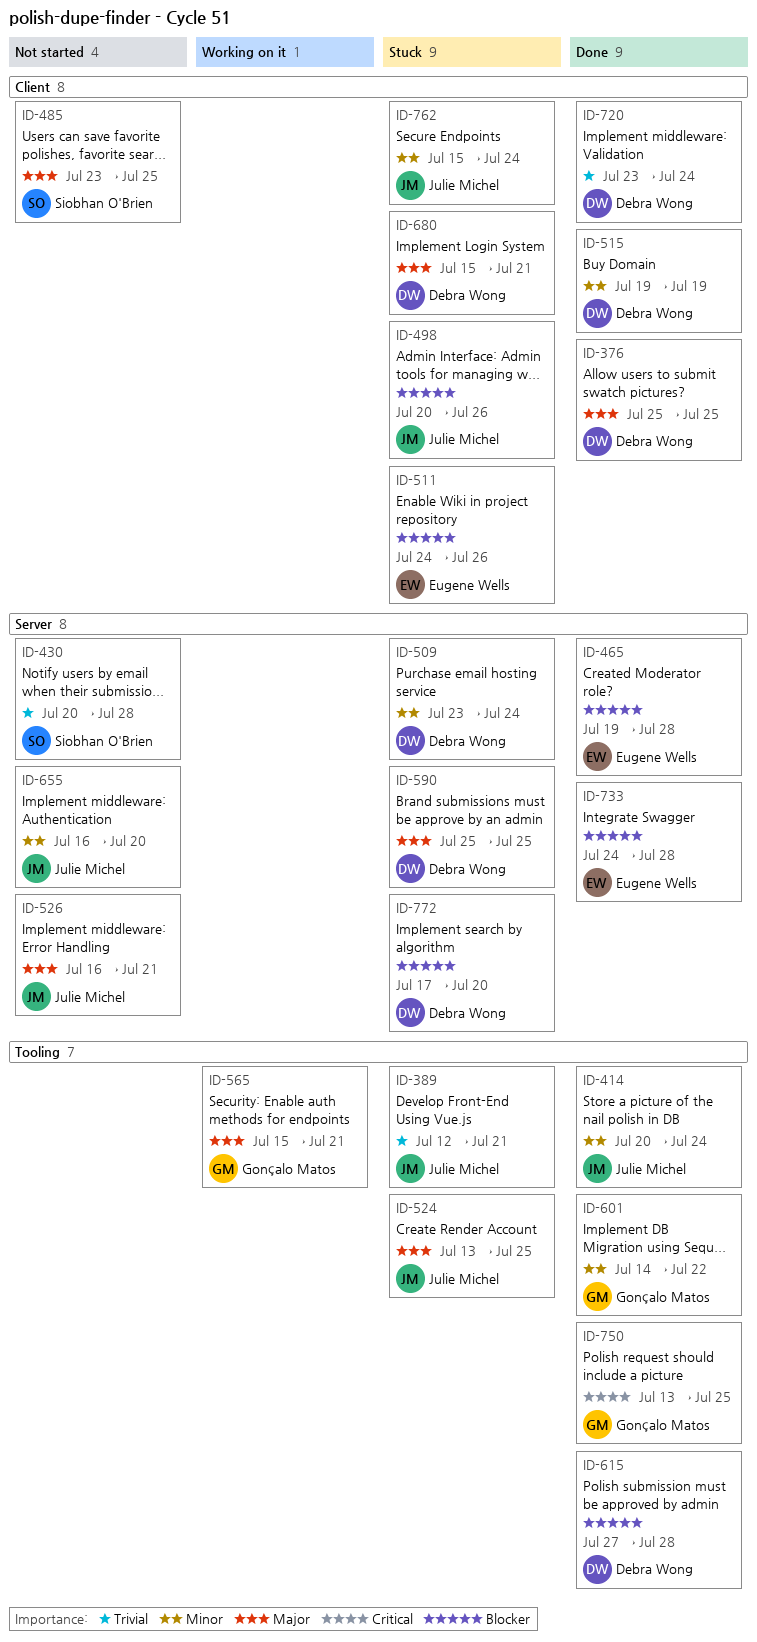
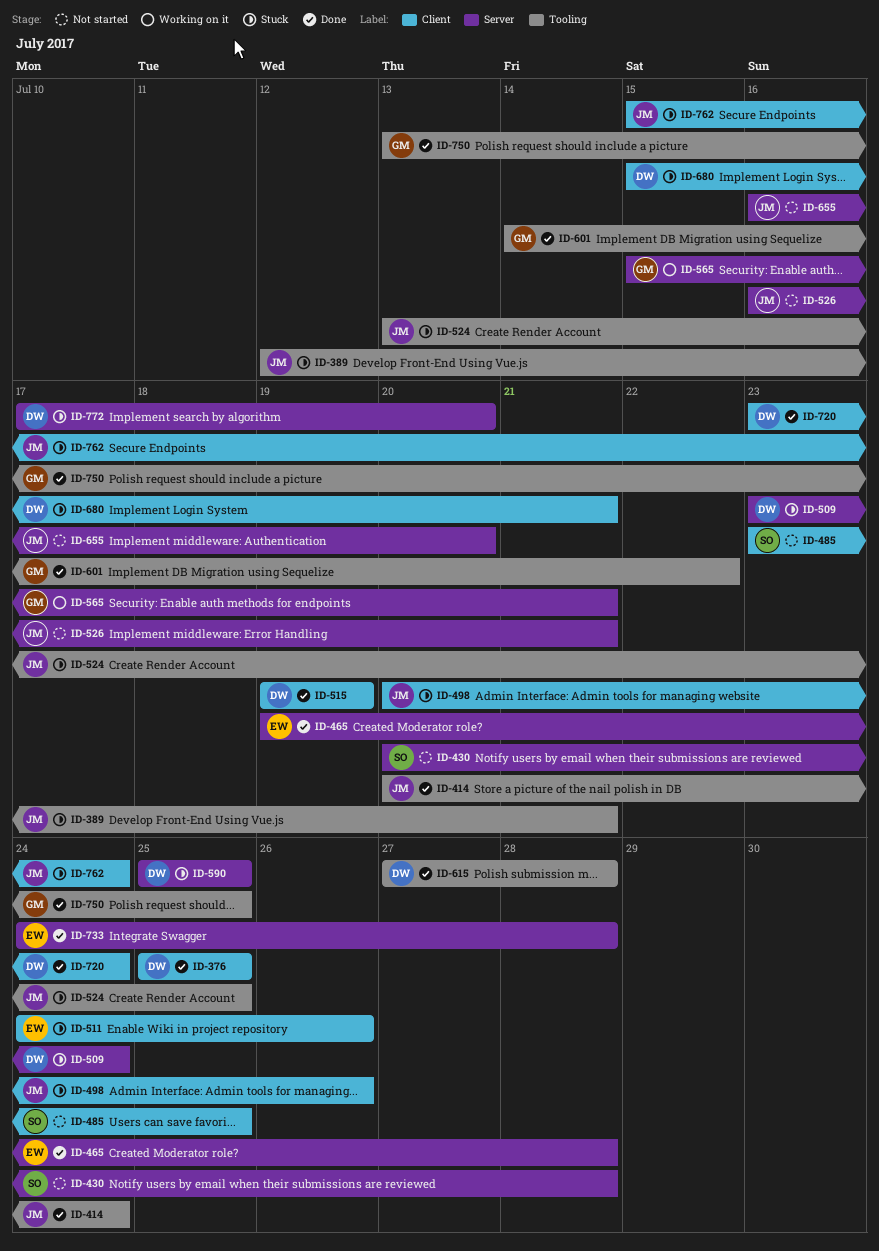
ID-565, label: Tooling -> Server

